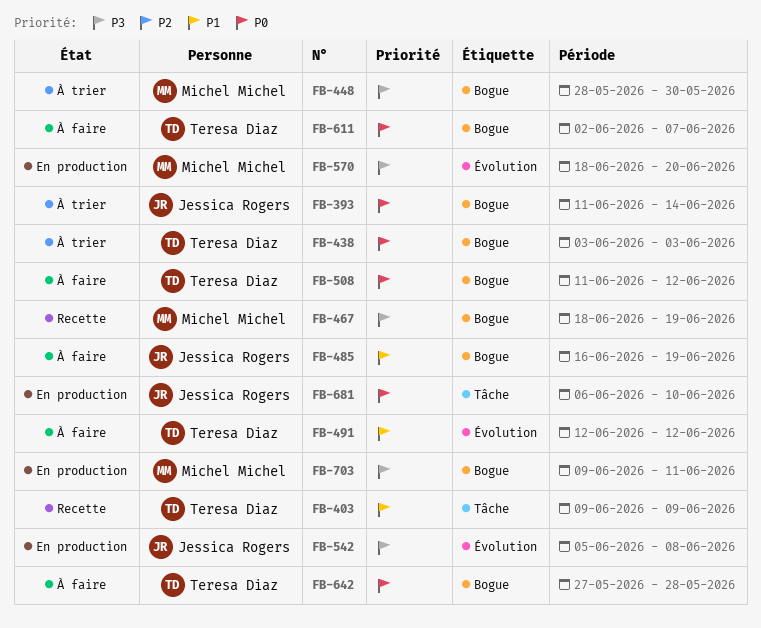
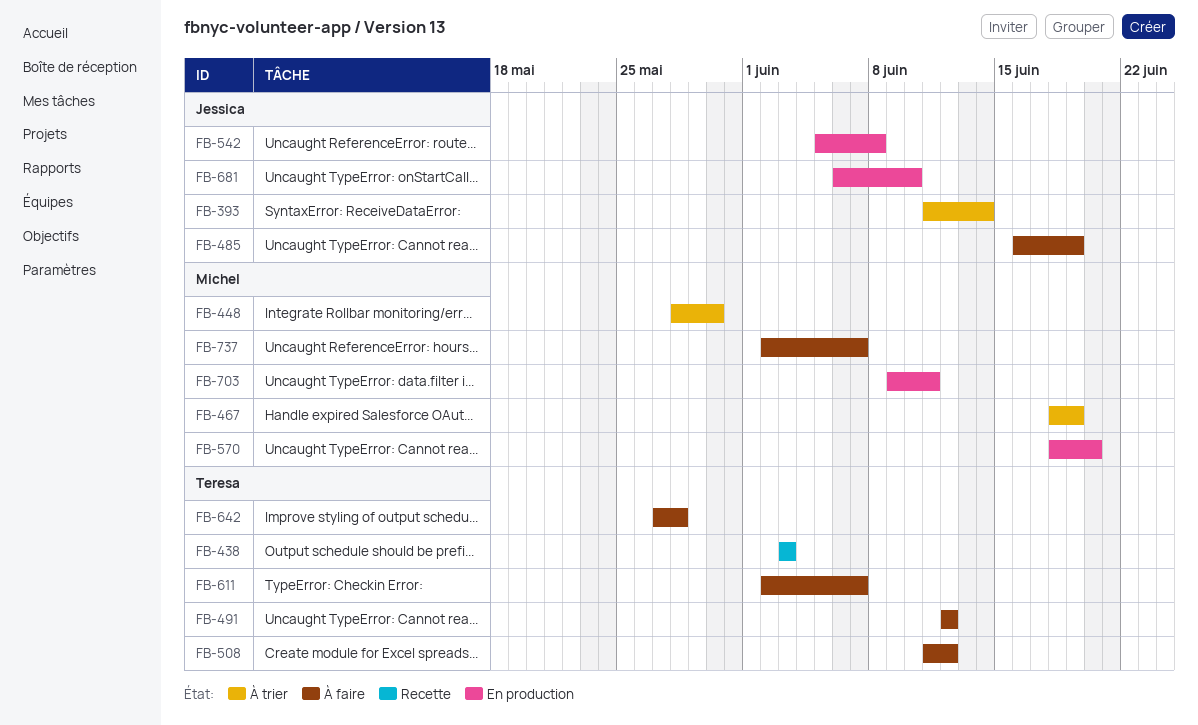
FB-403: present -> none
FB-438, status: À trier -> Recette
FB-467, status: Recette -> À trier
FB-737: none -> present

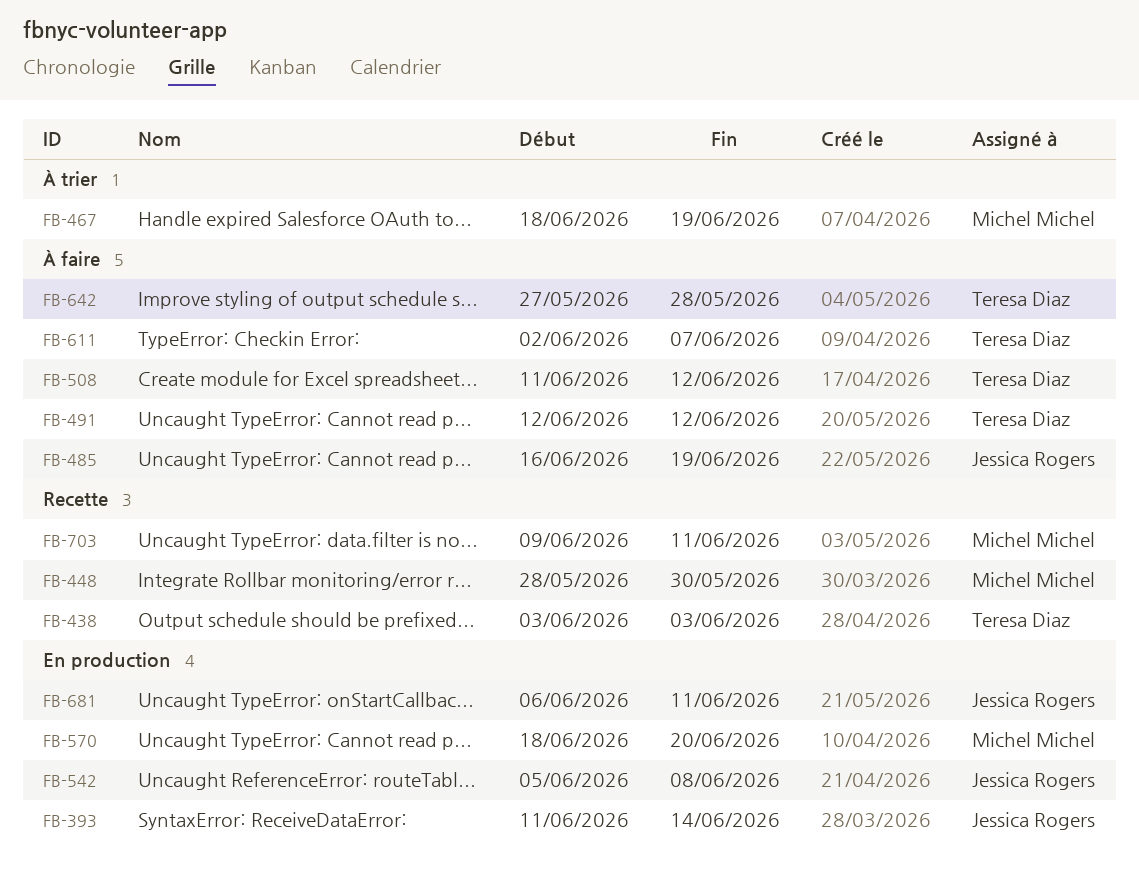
FB-393, status: À trier -> En production
FB-448, status: À trier -> Recette
FB-681, due: Jun 10 -> Jun 11
FB-703, status: En production -> Recette
FB-737: present -> none

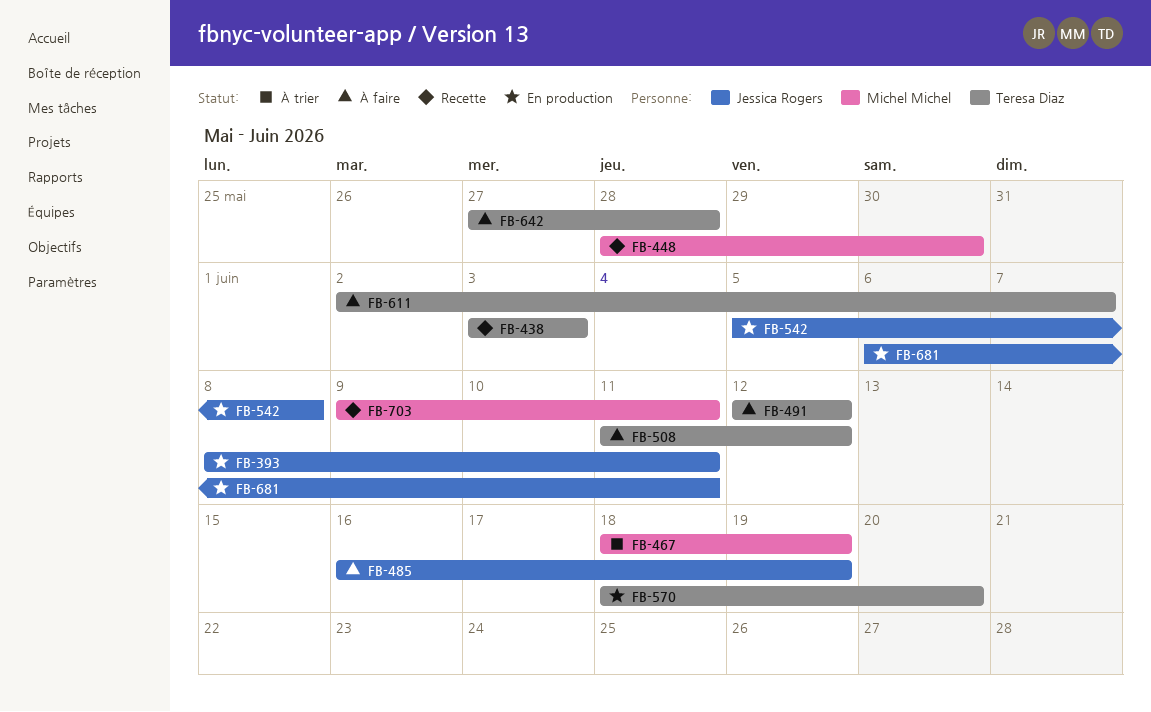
FB-393, start: Jun 11 -> Jun 8
FB-393, due: Jun 14 -> Jun 11
FB-570, owner: Michel Michel -> Teresa Diaz

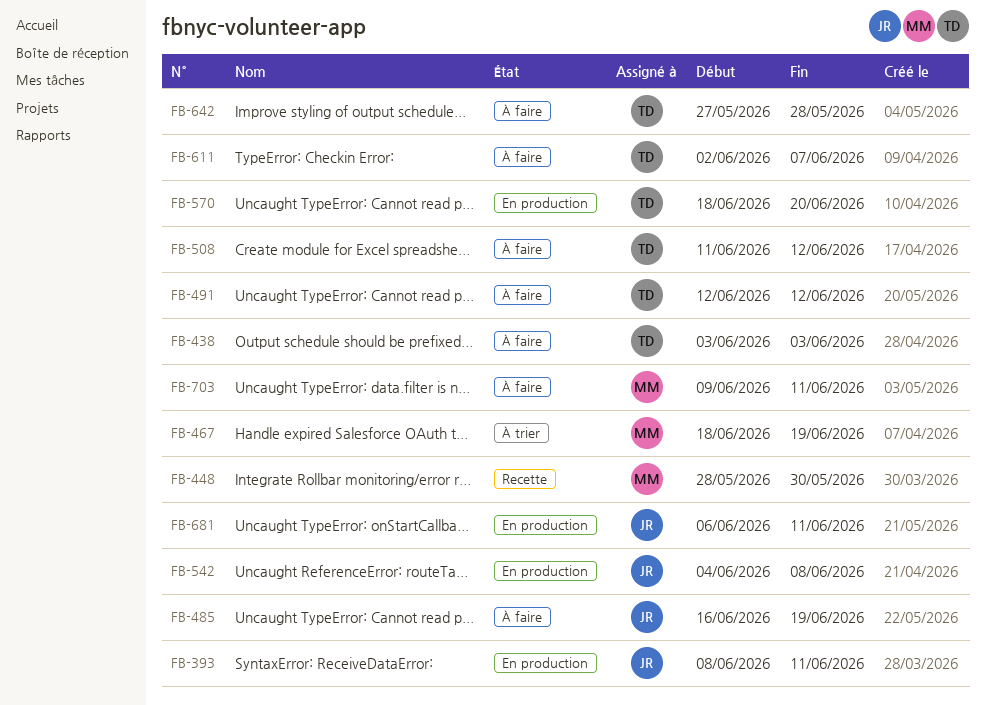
FB-438, status: Recette -> À faire
FB-542, start: Jun 5 -> Jun 4
FB-703, status: Recette -> À faire

